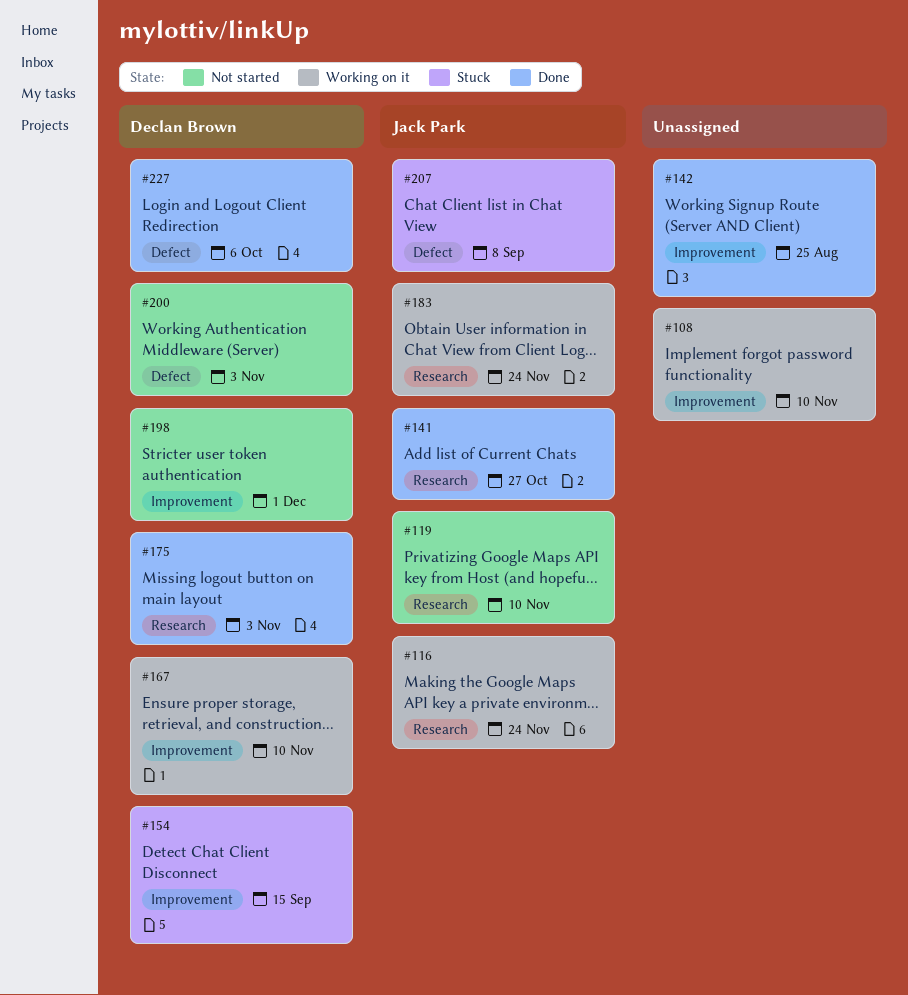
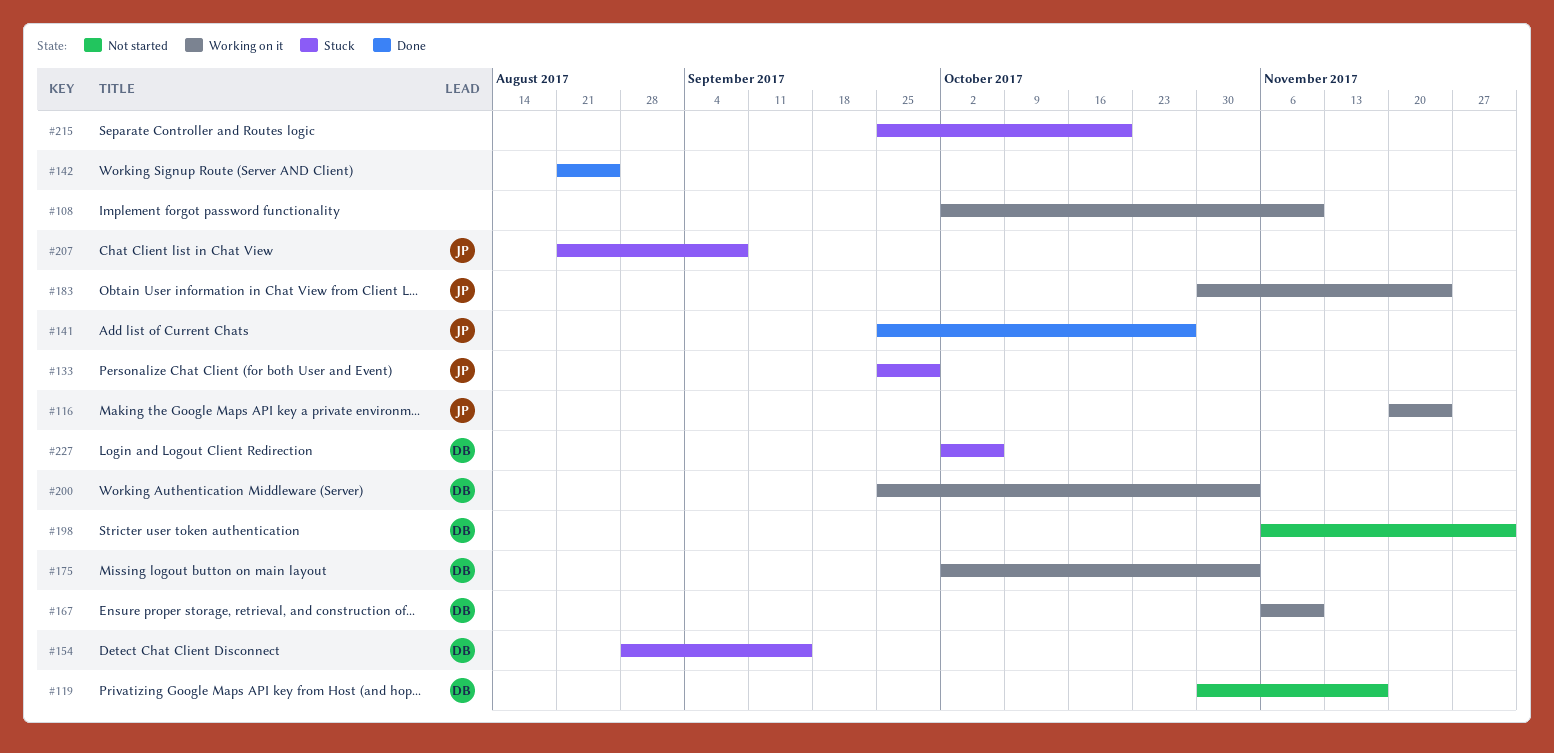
#119, owner: Jack Park -> Declan Brown
#119, due: Nov 10 -> Nov 17
#133: none -> present
#175, status: Done -> Working on it
#200, status: Not started -> Working on it
#215: none -> present
#227, status: Done -> Stuck

